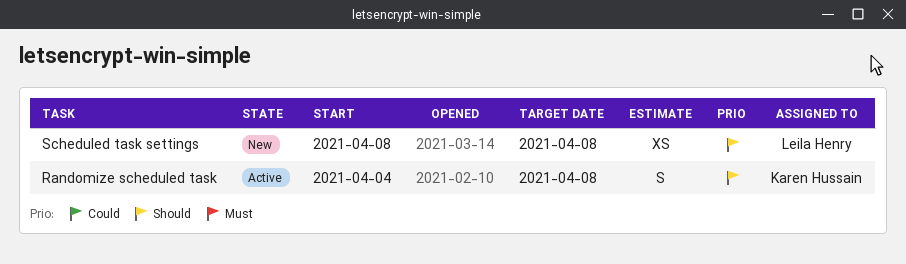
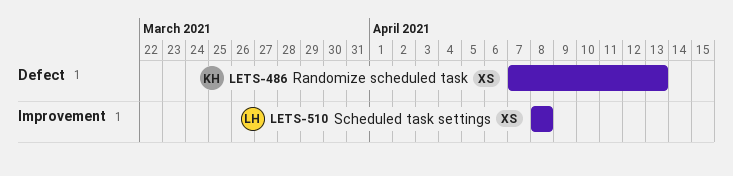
Randomize scheduled task, estimate: S -> XS
Randomize scheduled task, start: Apr 4 -> Apr 7
Randomize scheduled task, due: Apr 8 -> Apr 13

